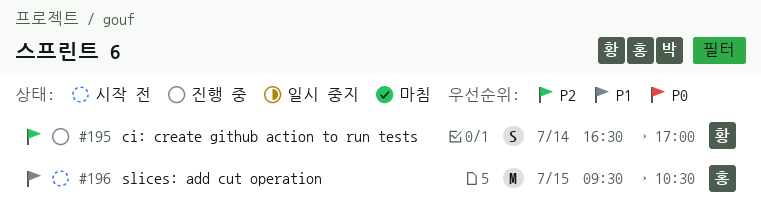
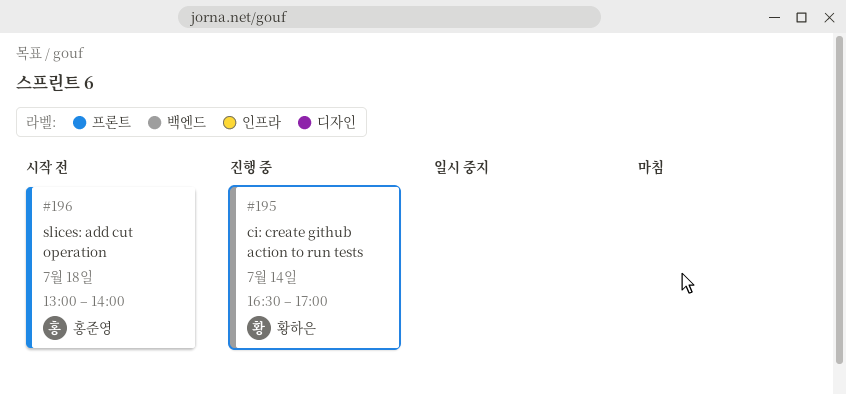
#196, day: Jul 15 -> Jul 18
#196, begins: 09:30 -> 13:00
#196, ends: 10:30 -> 14:00

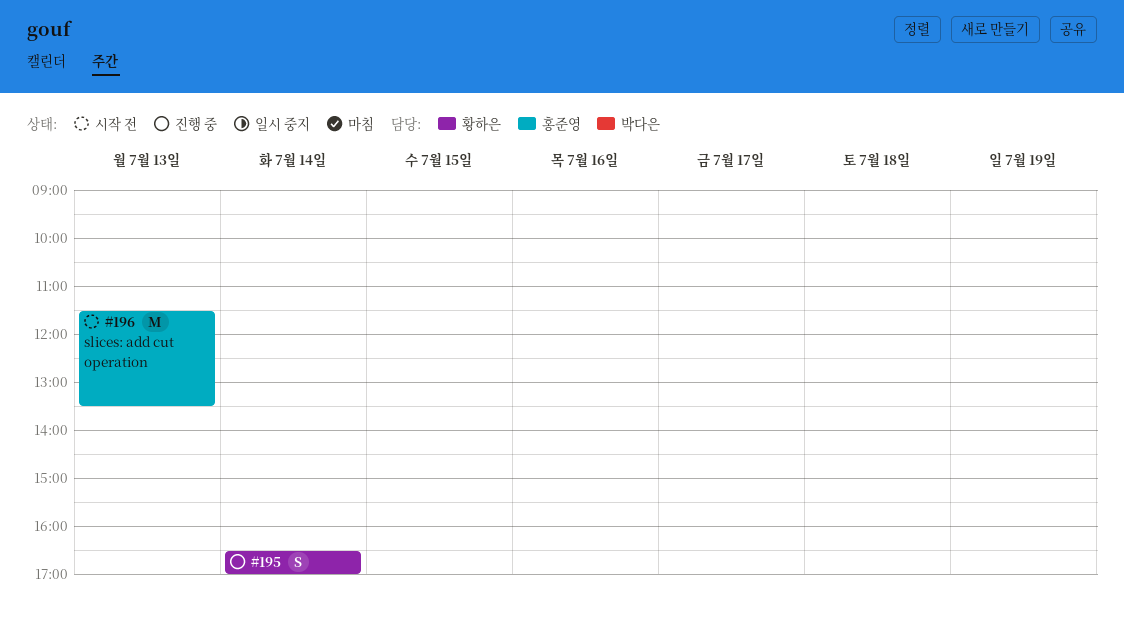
#196, day: Jul 18 -> Jul 13
#196, begins: 13:00 -> 11:30
#196, ends: 14:00 -> 13:30

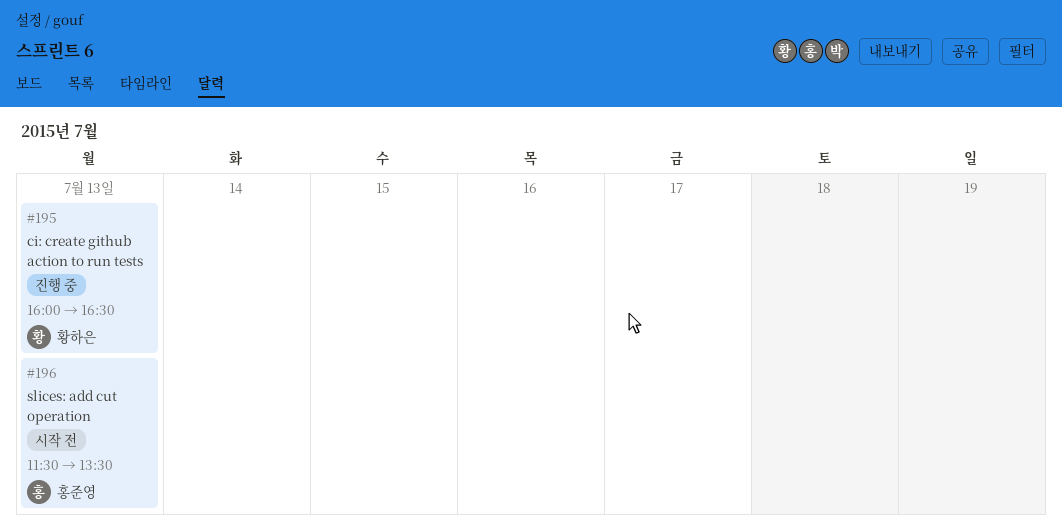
#195, day: Jul 14 -> Jul 13
#195, begins: 16:30 -> 16:00
#195, ends: 17:00 -> 16:30

